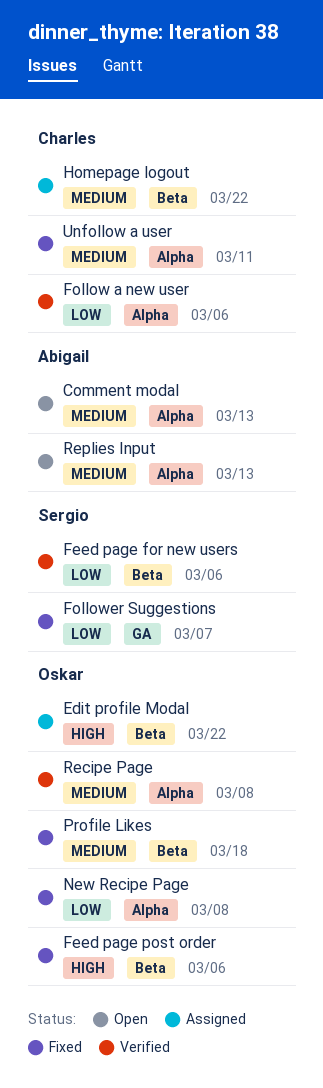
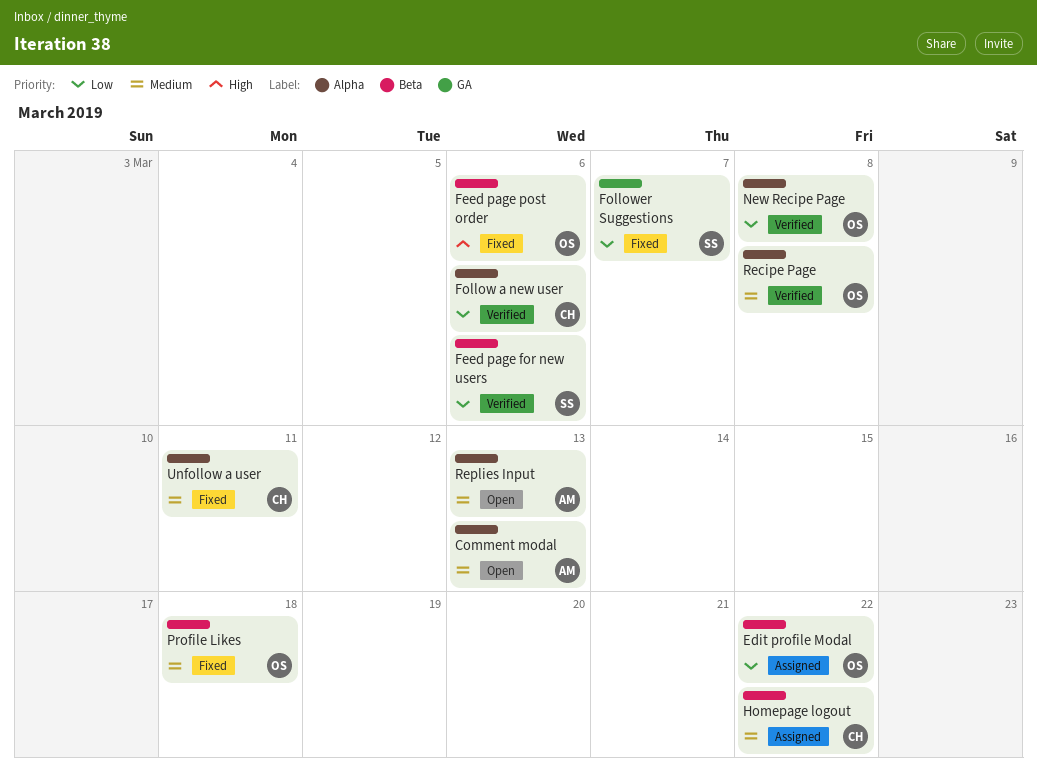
Edit profile Modal, priority: High -> Low
New Recipe Page, status: Fixed -> Verified

